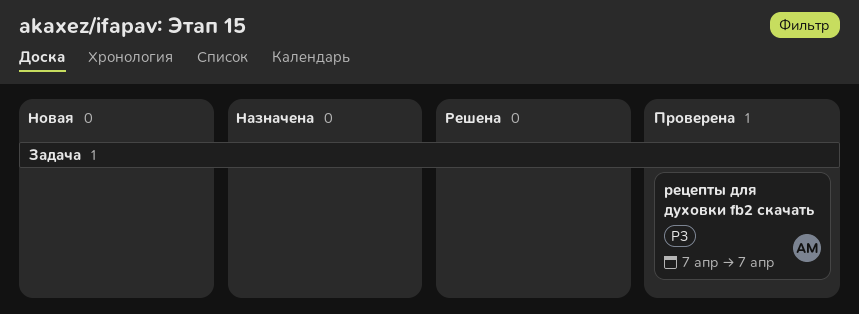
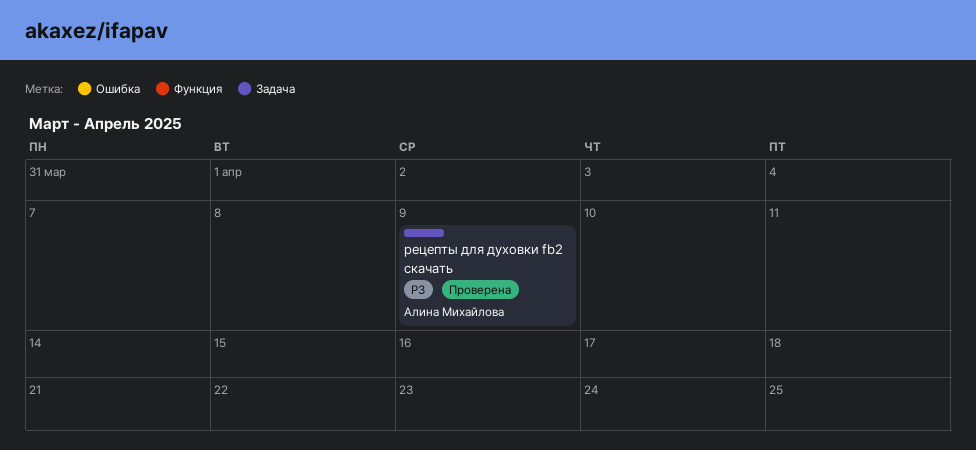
рецепты для духовки fb2 скачать, due: Apr 7 -> Apr 9

